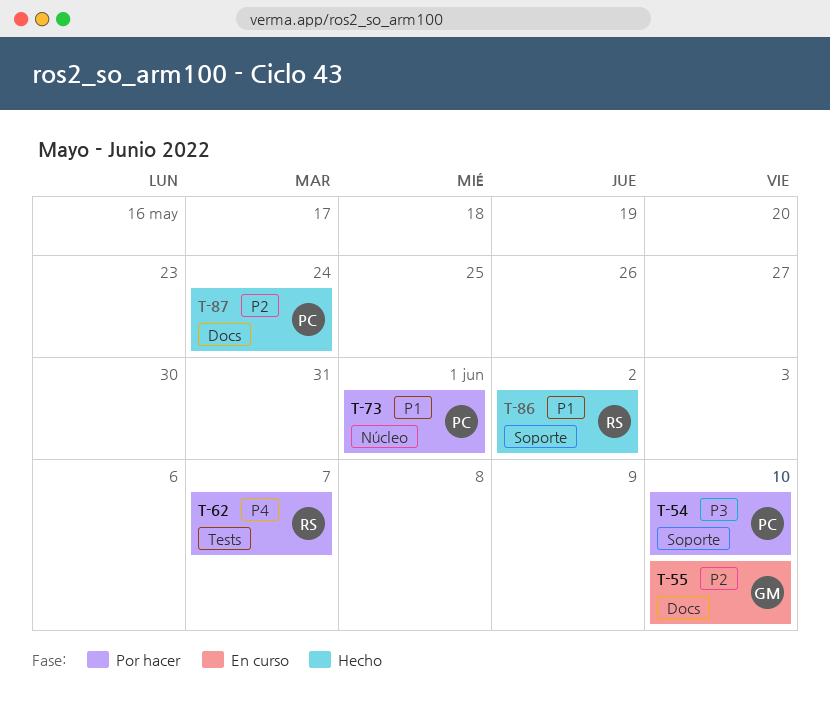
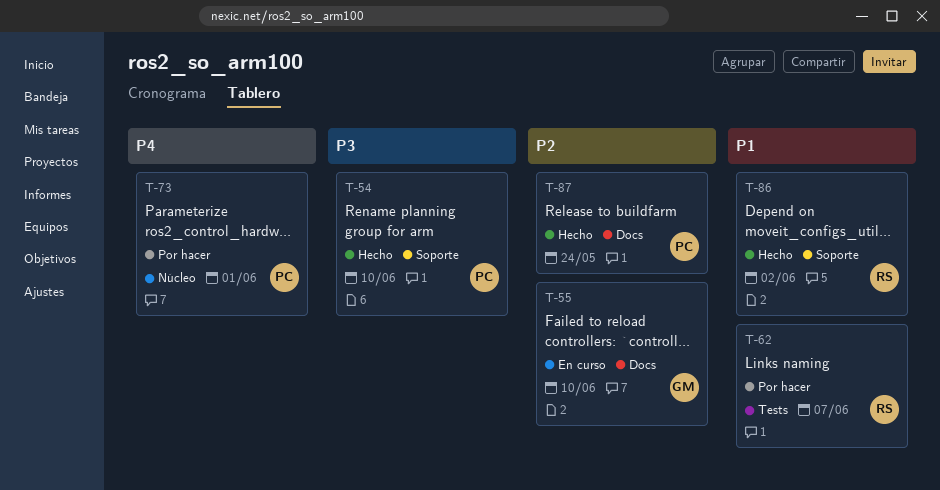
T-54, status: Por hacer -> Hecho
T-62, priority: P4 -> P1
T-73, priority: P1 -> P4

